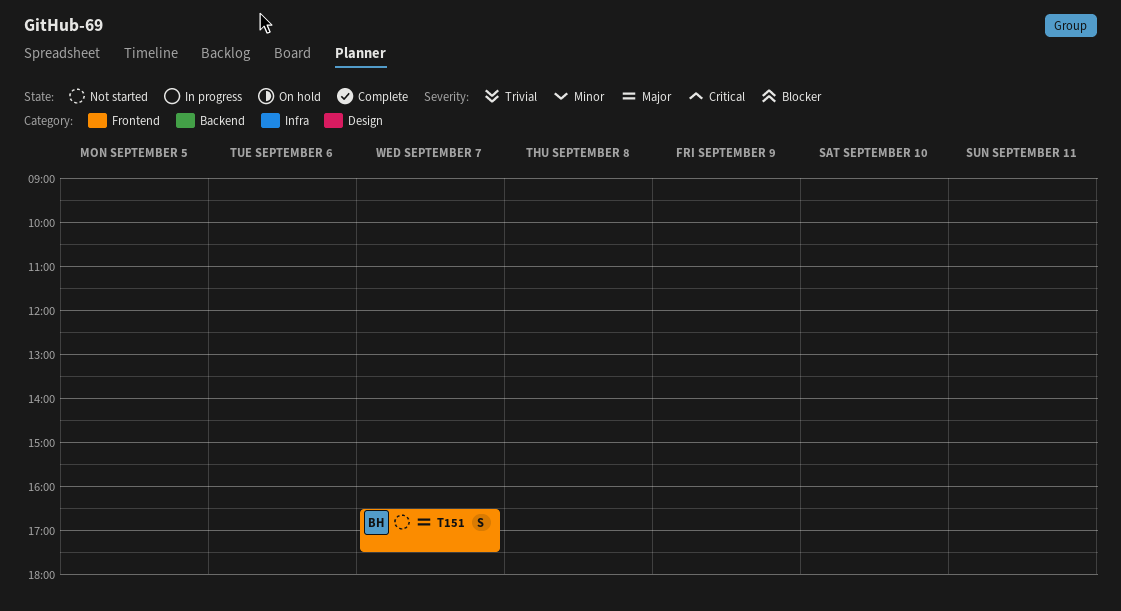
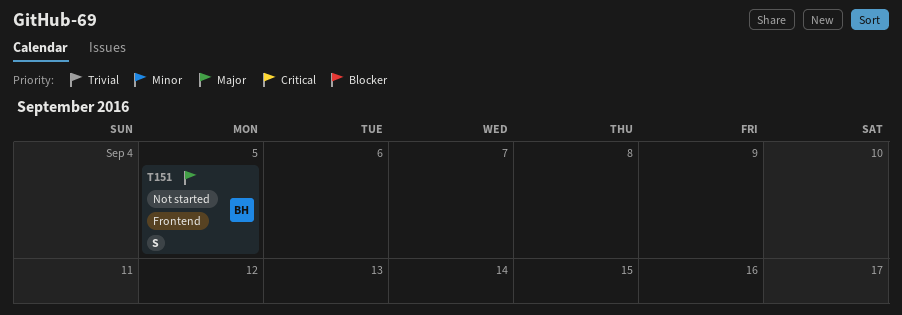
T151, day: Sep 7 -> Sep 5

